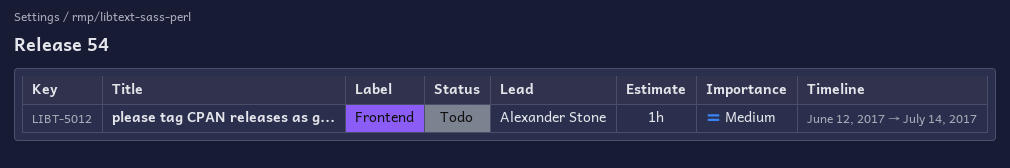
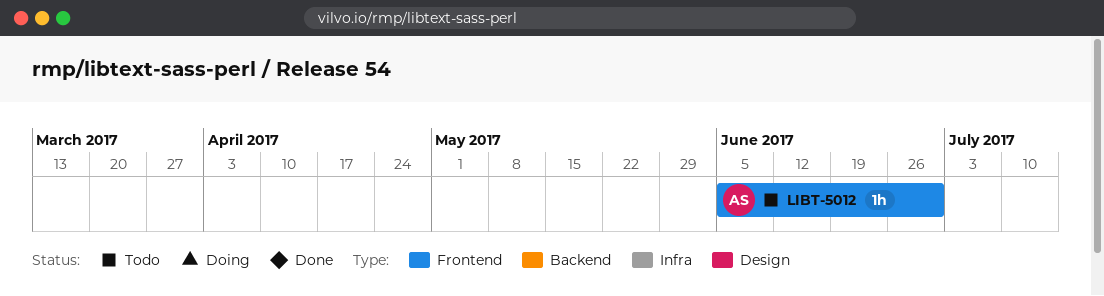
LIBT-5012, start: Jun 12 -> Jun 5
LIBT-5012, due: Jul 14 -> Jun 30

